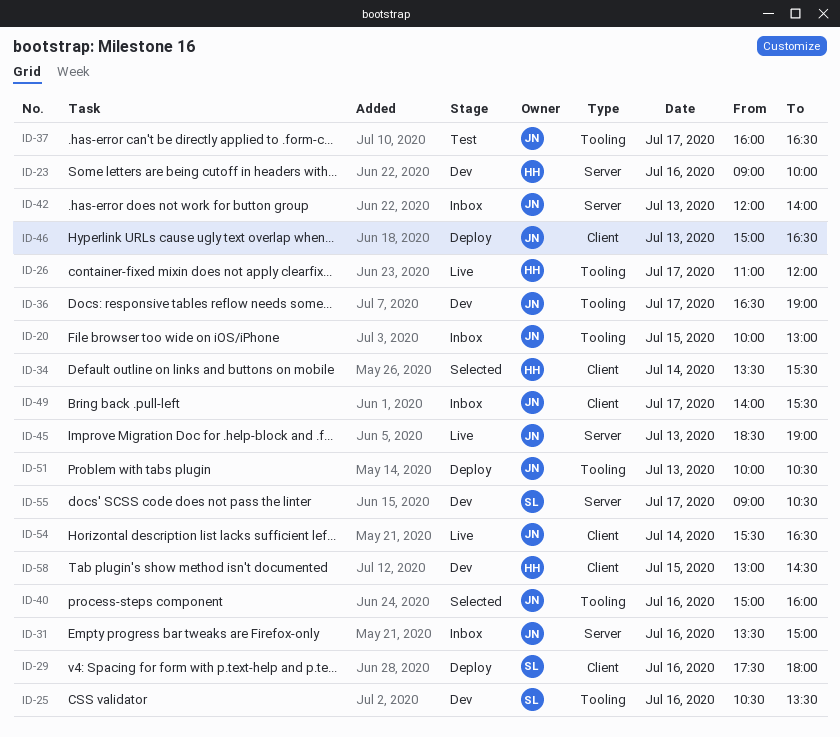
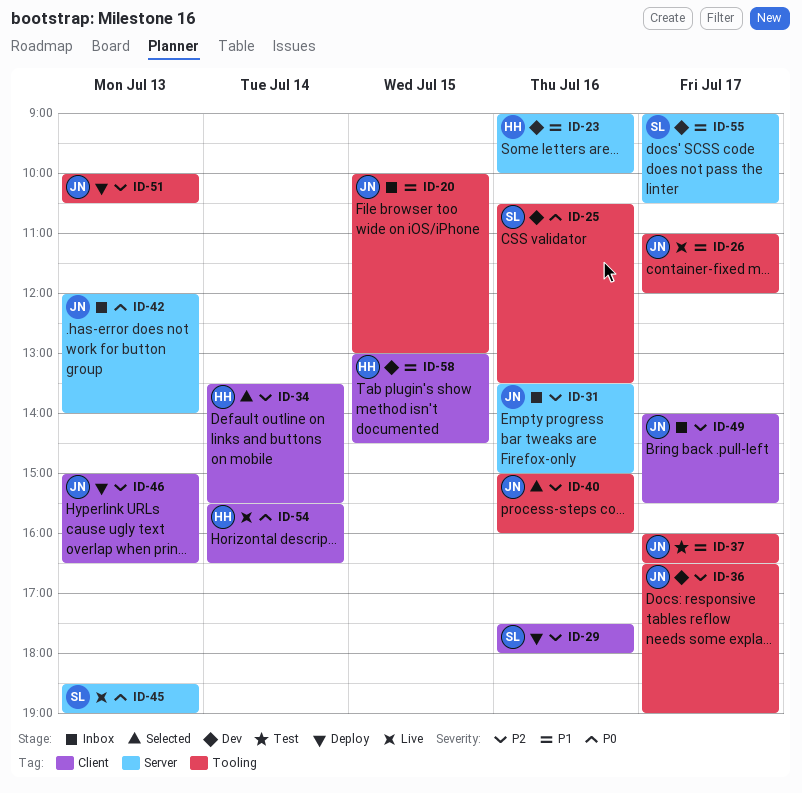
ID-26, owner: HH -> JN
ID-45, owner: JN -> SL
ID-54, owner: JN -> HH

